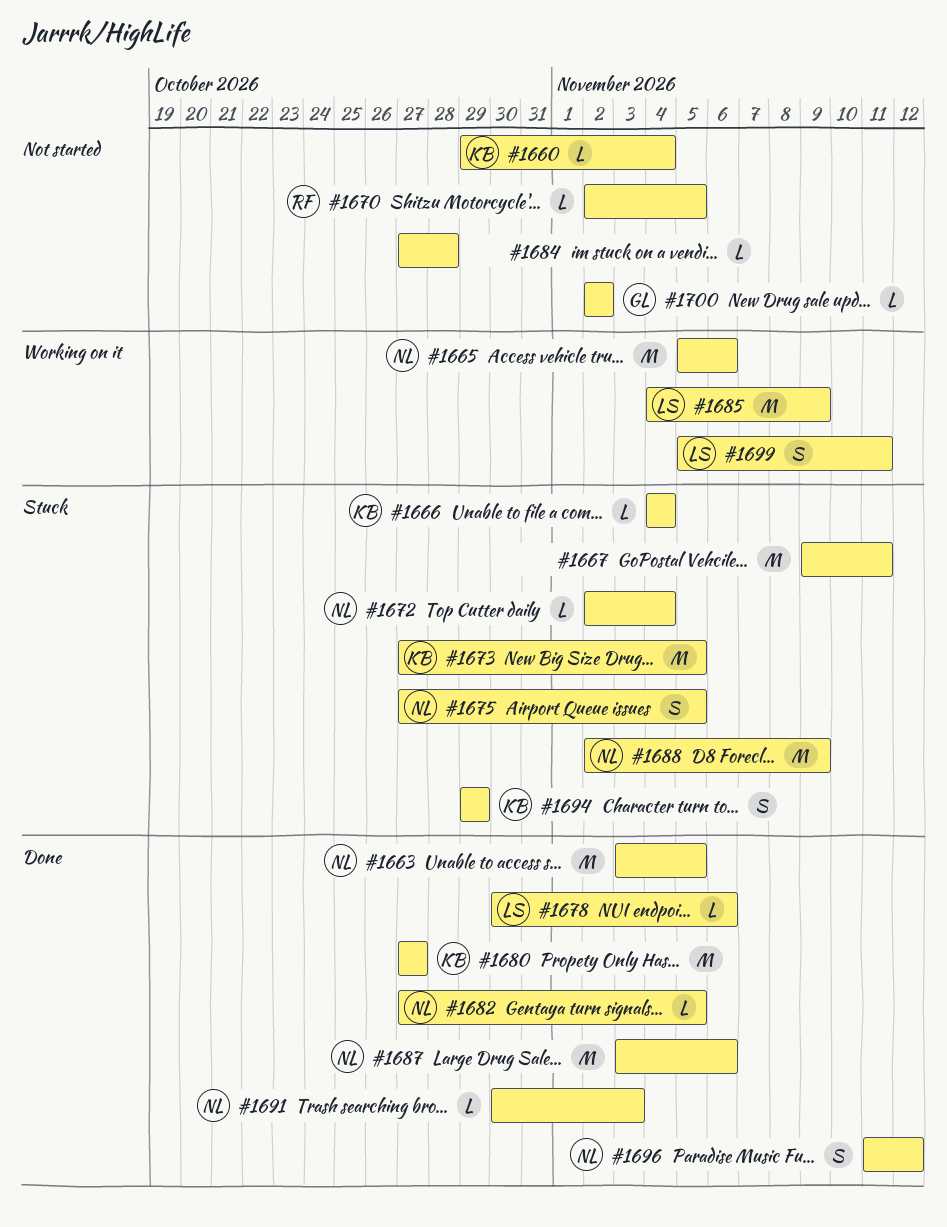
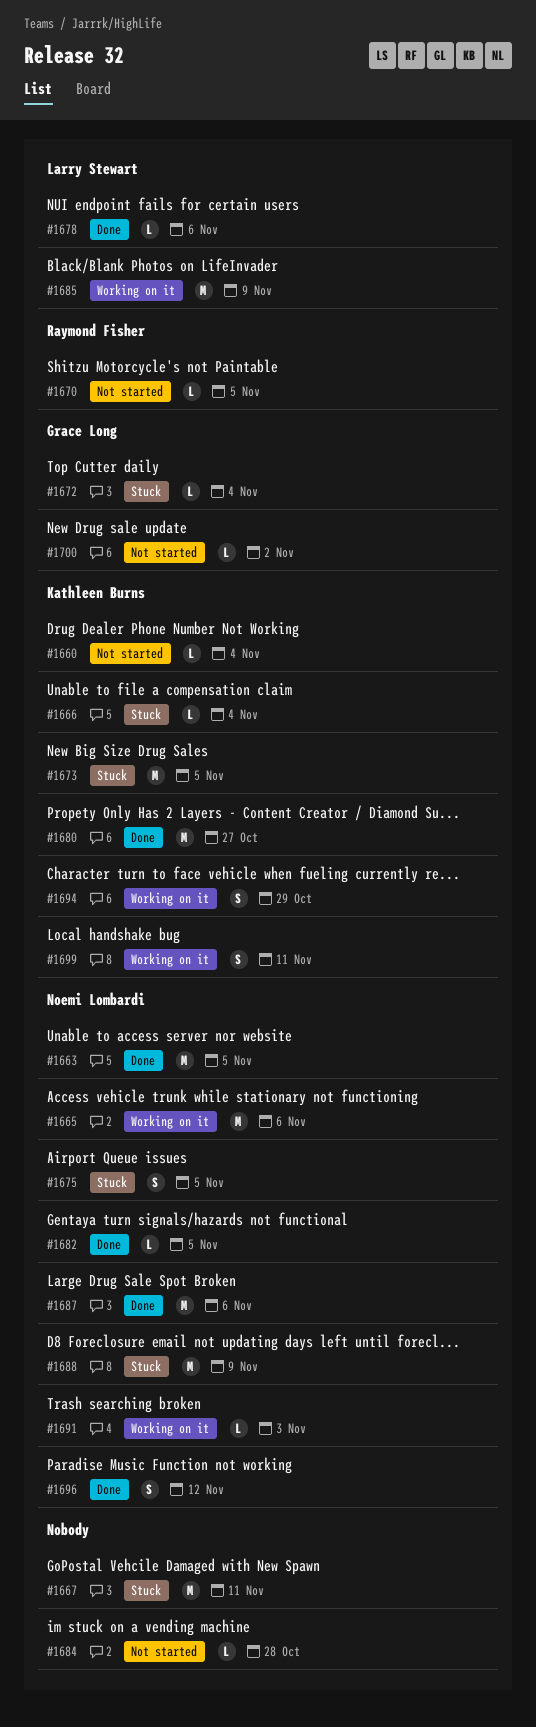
#1672, owner: Noemi Lombardi -> Grace Long
#1691, status: Done -> Working on it
#1694, status: Stuck -> Working on it
#1699, owner: Larry Stewart -> Kathleen Burns

